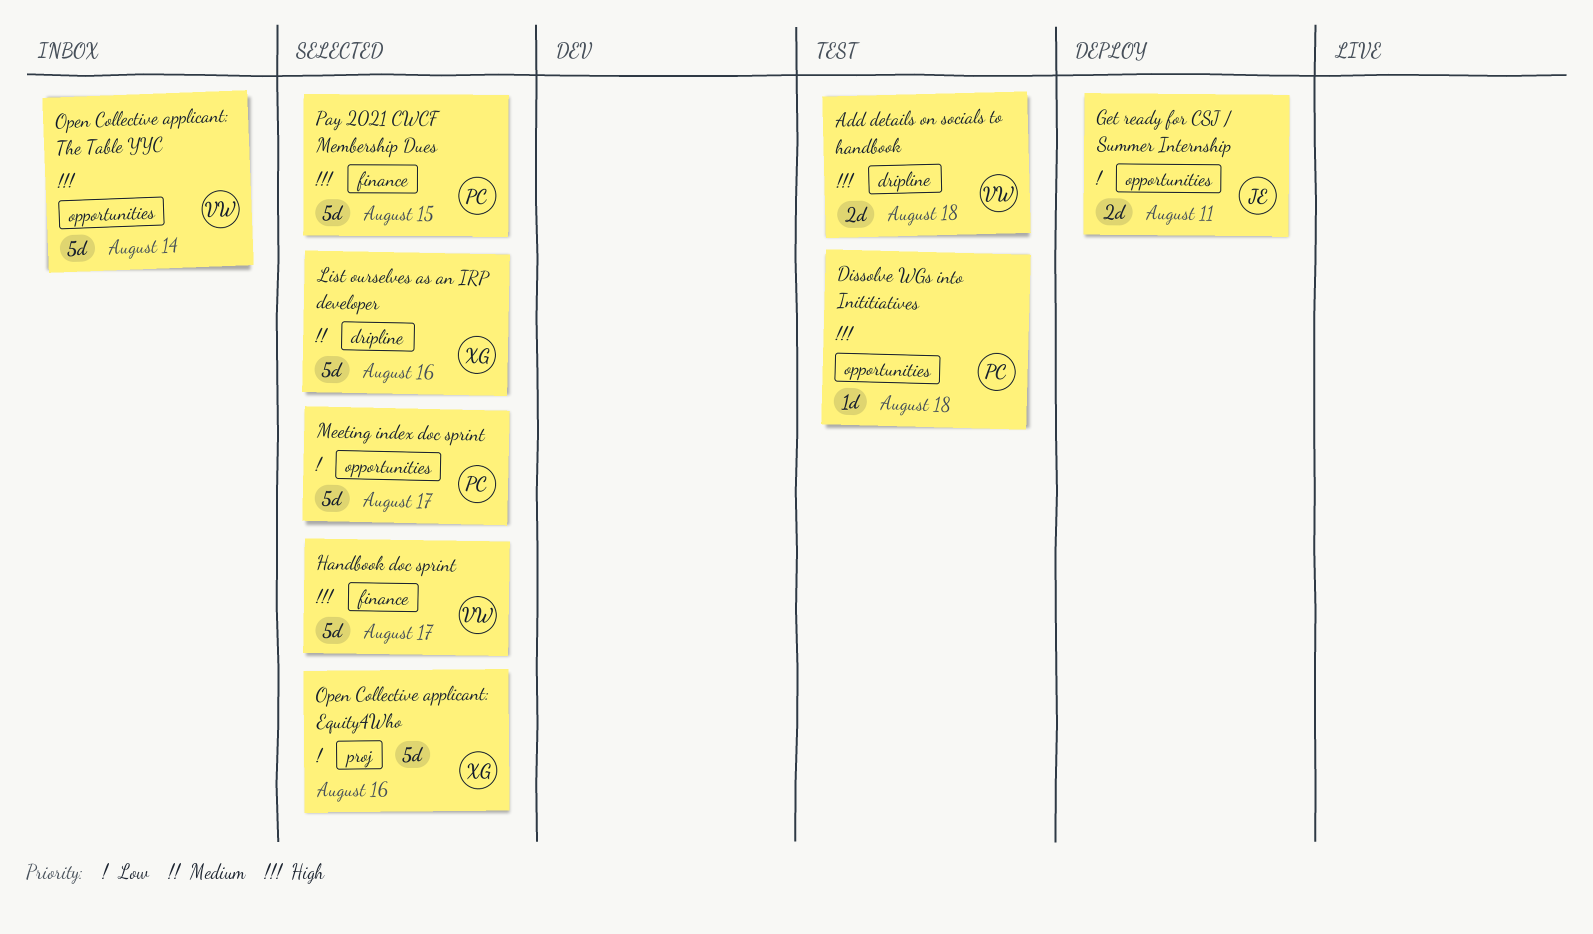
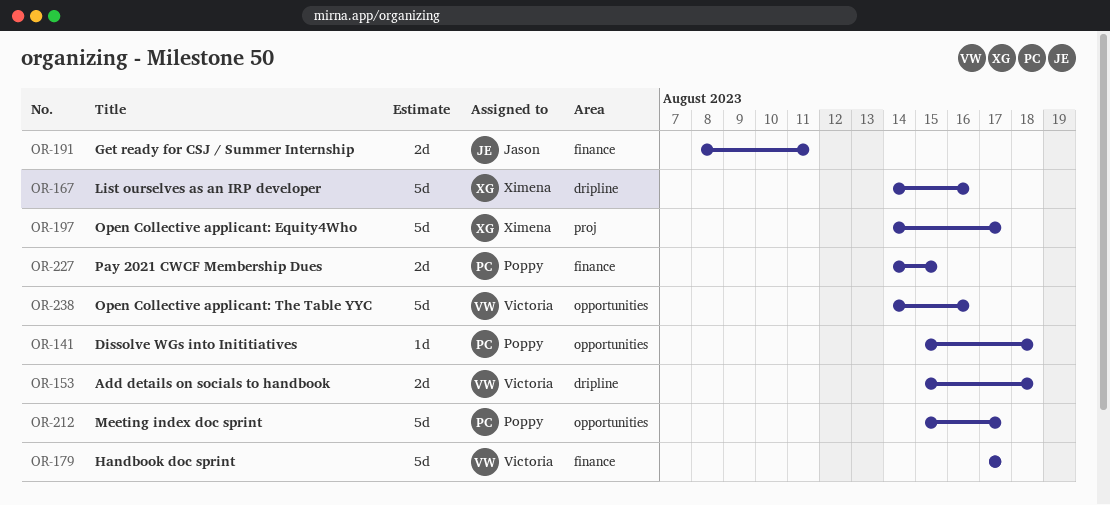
Get ready for CSJ / Summer Internship, label: opportunities -> finance
Open Collective applicant: Equity4Who, due: Aug 16 -> Aug 17
Open Collective applicant: The Table YYC, due: Aug 14 -> Aug 16
Pay 2021 CWCF Membership Dues, estimate: 5d -> 2d

